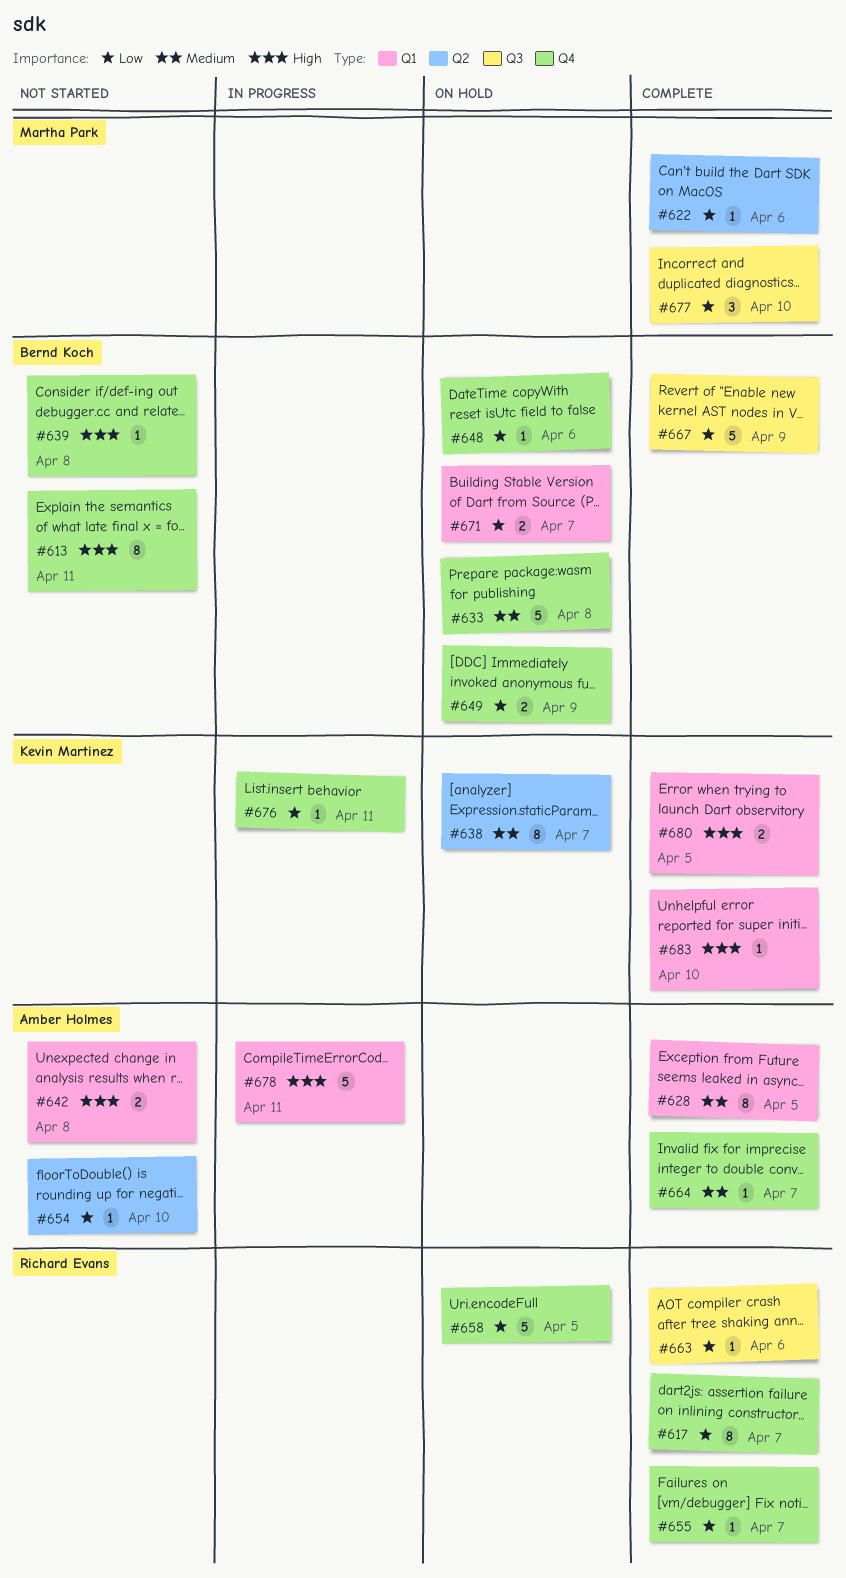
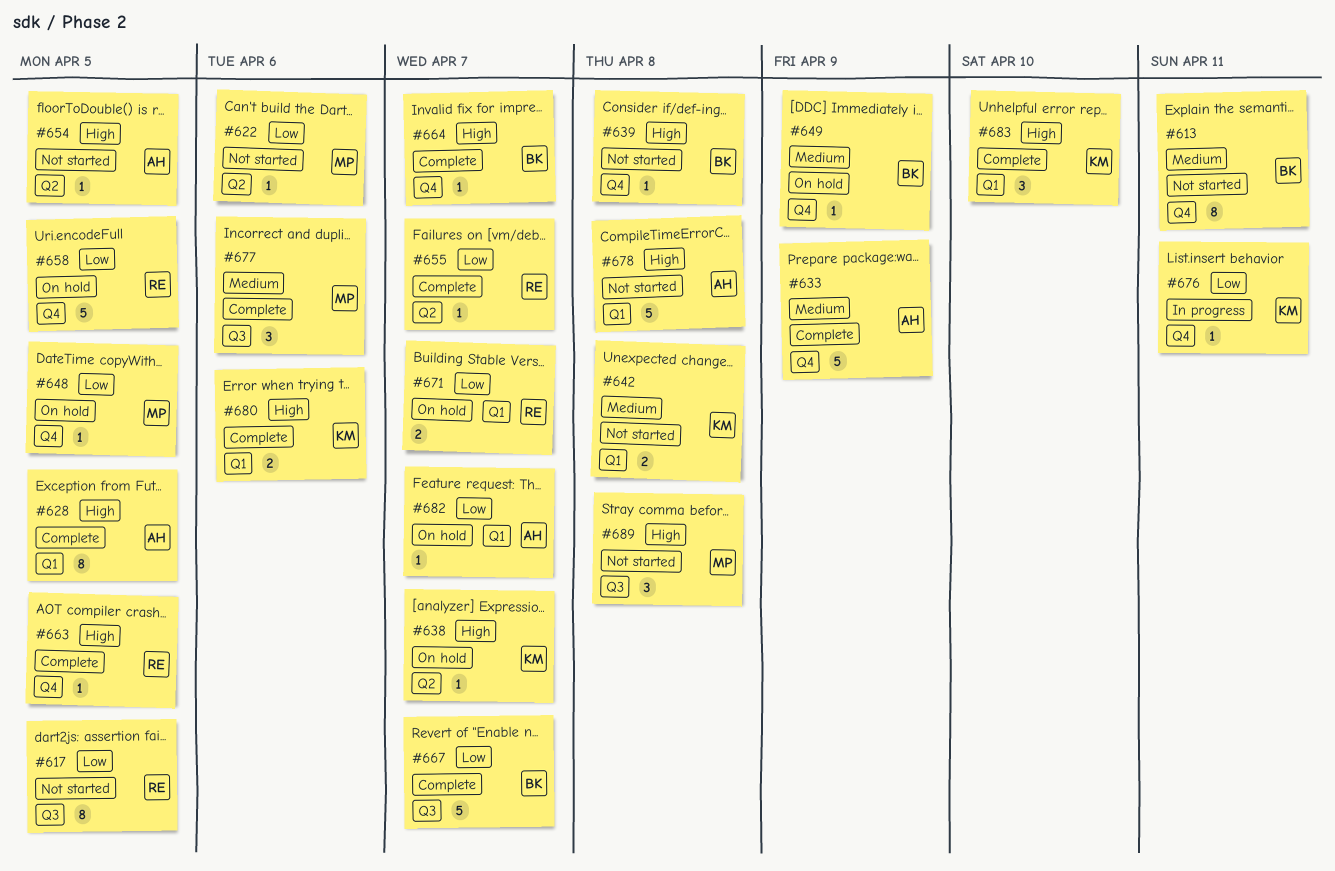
#613, priority: High -> Medium
#617, status: Complete -> Not started
#617, label: Q4 -> Q3
#617, due: Apr 7 -> Apr 5
#622, status: Complete -> Not started
#628, priority: Medium -> High
#633, status: On hold -> Complete
#633, owner: Bernd Koch -> Amber Holmes
#633, due: Apr 8 -> Apr 9
#638, priority: Medium -> High
#638, estimate: 8 -> 1
#642, owner: Amber Holmes -> Kevin Martinez
#642, priority: High -> Medium
#648, owner: Bernd Koch -> Martha Park
#648, due: Apr 6 -> Apr 5
#649, priority: Low -> Medium
#649, estimate: 2 -> 1
#654, priority: Low -> High
#654, due: Apr 10 -> Apr 5
#655, label: Q4 -> Q2
#663, priority: Low -> High
#663, label: Q3 -> Q4
#663, due: Apr 6 -> Apr 5
#664, owner: Amber Holmes -> Bernd Koch
#664, priority: Medium -> High
#667, due: Apr 9 -> Apr 7
#671, owner: Bernd Koch -> Richard Evans
#677, priority: Low -> Medium
#677, due: Apr 10 -> Apr 6
#678, status: In progress -> Not started
#678, due: Apr 11 -> Apr 8
#680, due: Apr 5 -> Apr 6
#682: none -> present
#683, estimate: 1 -> 3
#689: none -> present

